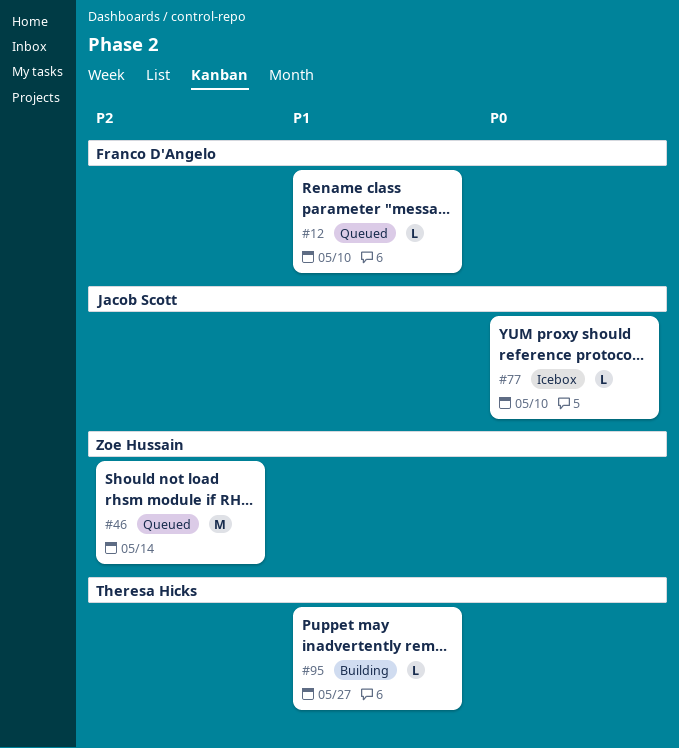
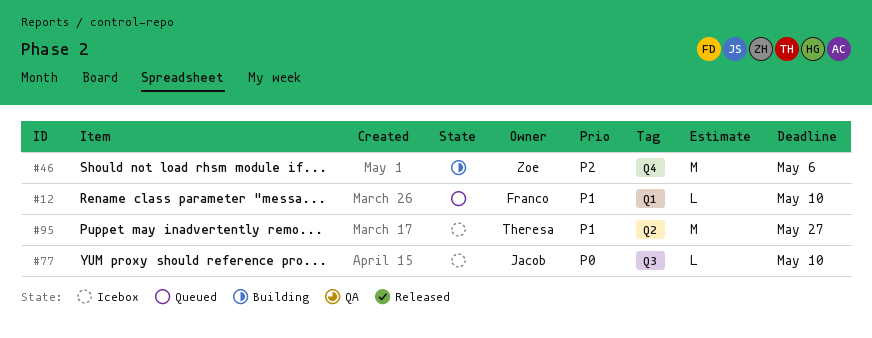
#46, status: Queued -> Building
#46, due: May 14 -> May 6
#95, status: Building -> Icebox
#95, estimate: L -> M

